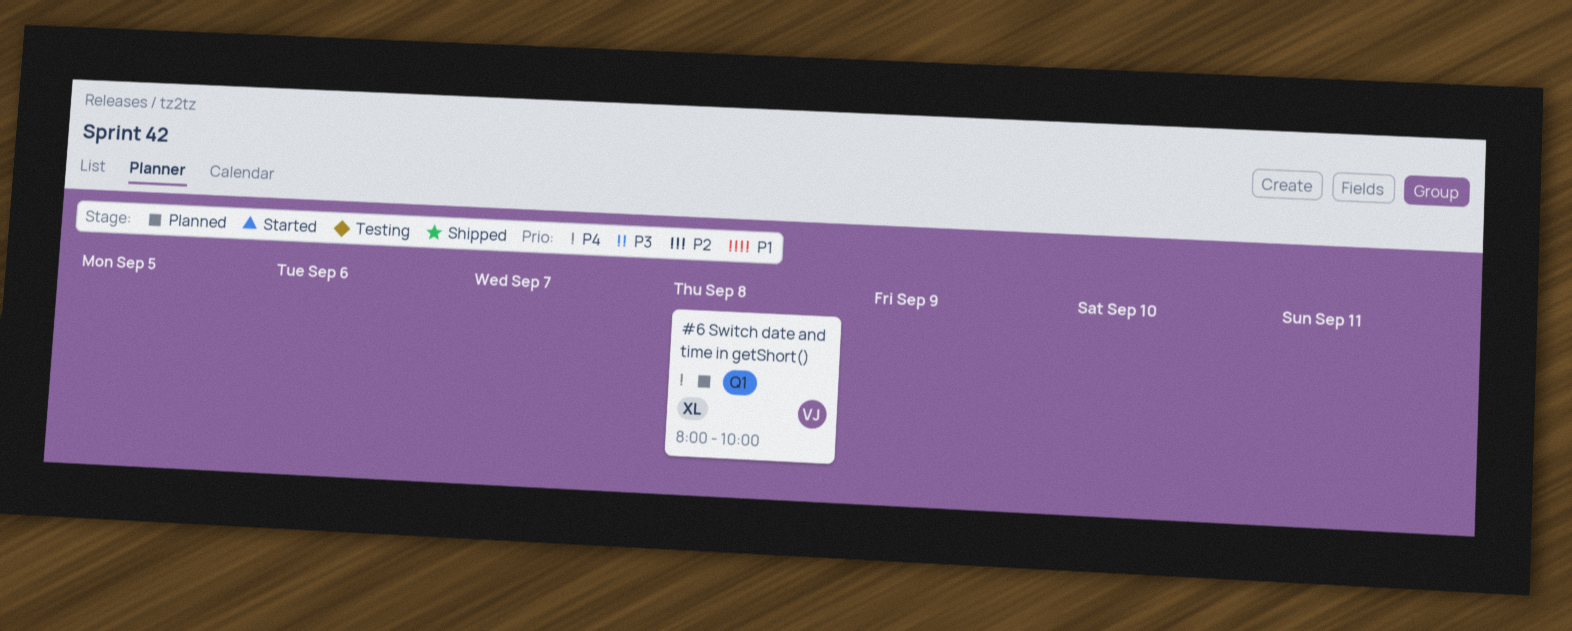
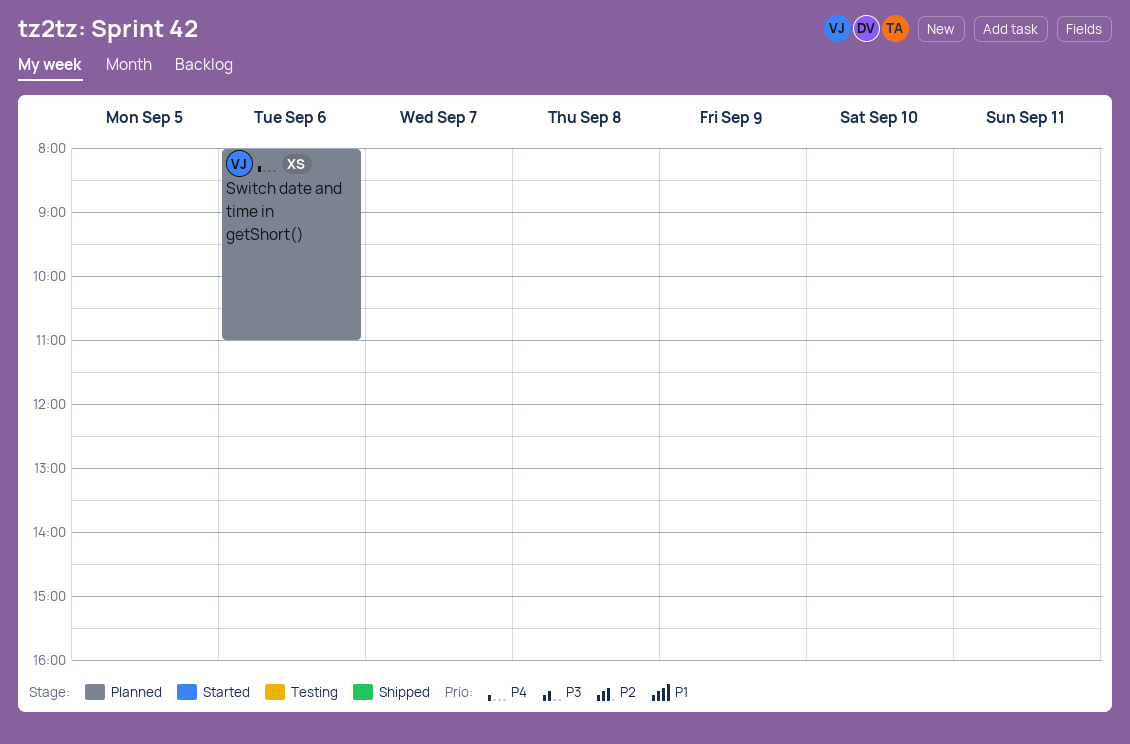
Switch date and time in getShort(), estimate: XL -> XS
Switch date and time in getShort(), day: Sep 8 -> Sep 6
Switch date and time in getShort(), ends: 10:00 -> 11:00

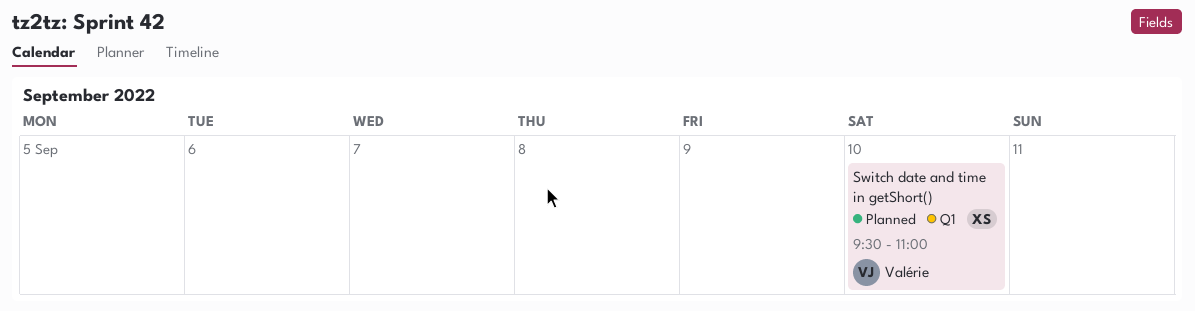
Switch date and time in getShort(), day: Sep 6 -> Sep 10
Switch date and time in getShort(), begins: 08:00 -> 09:30

